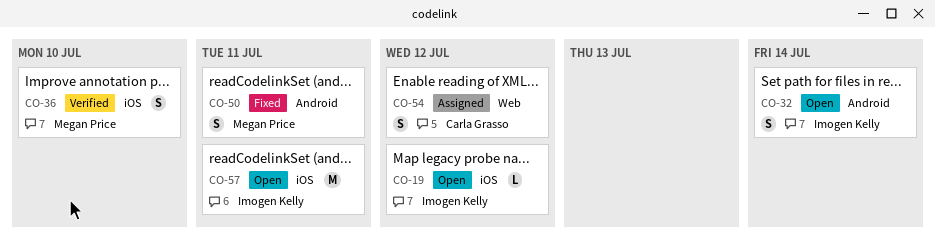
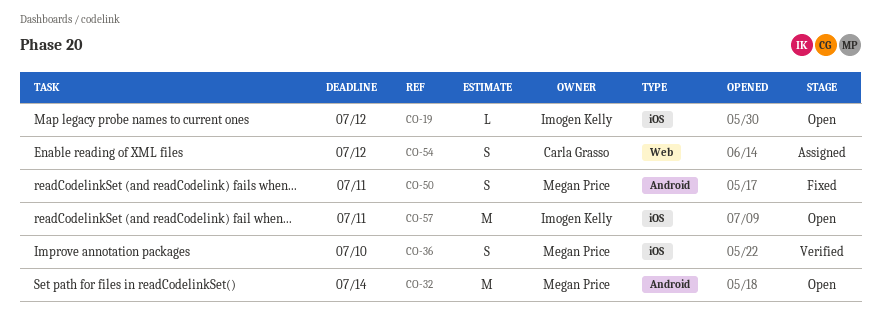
CO-32, owner: Imogen Kelly -> Megan Price
CO-32, estimate: S -> M

